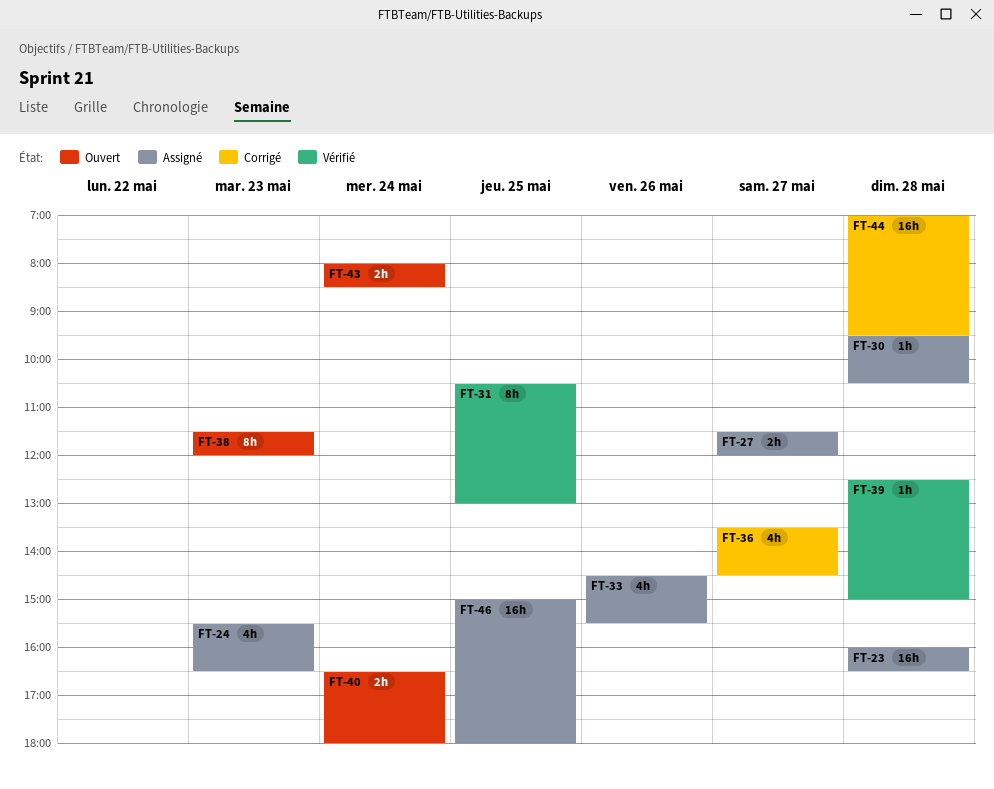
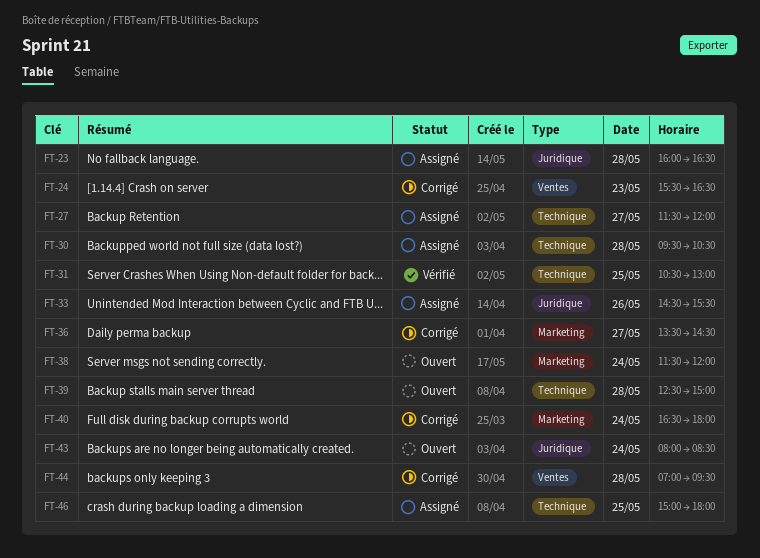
FT-24, status: Assigné -> Corrigé
FT-38, day: May 23 -> May 24
FT-39, status: Vérifié -> Ouvert
FT-40, status: Ouvert -> Corrigé

